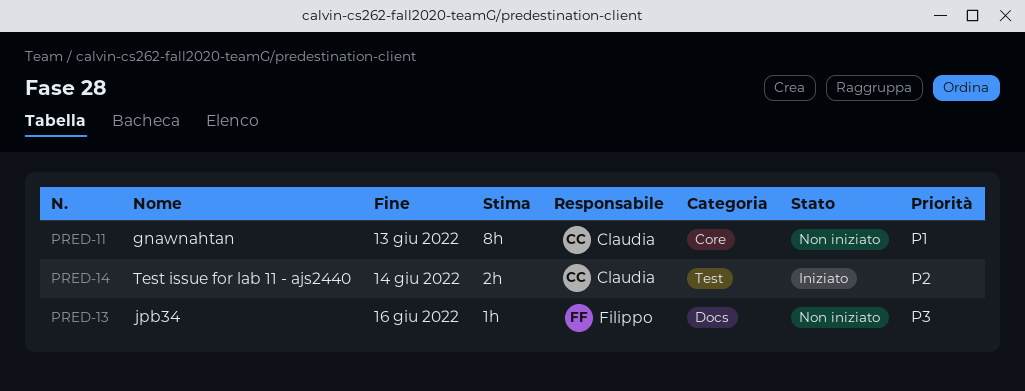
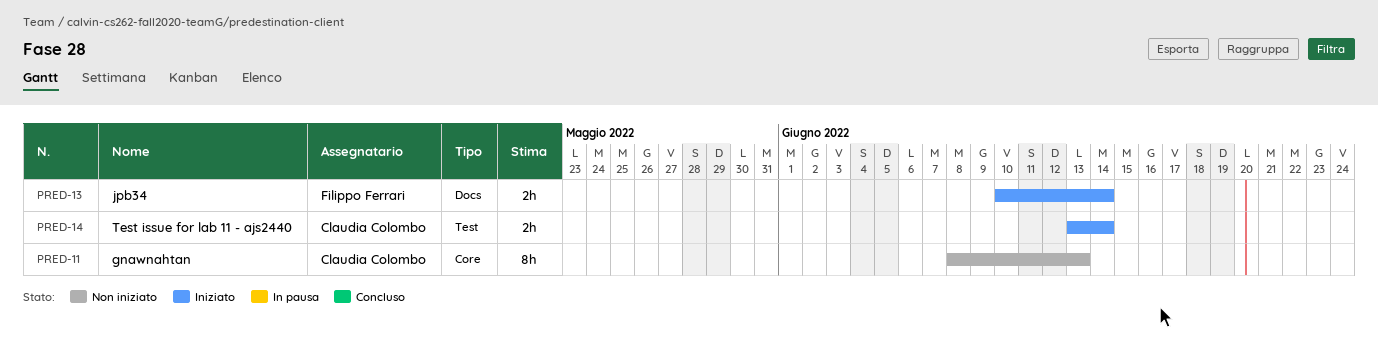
PRED-13, status: Non iniziato -> Iniziato
PRED-13, estimate: 1h -> 2h
PRED-13, due: Jun 16 -> Jun 14

